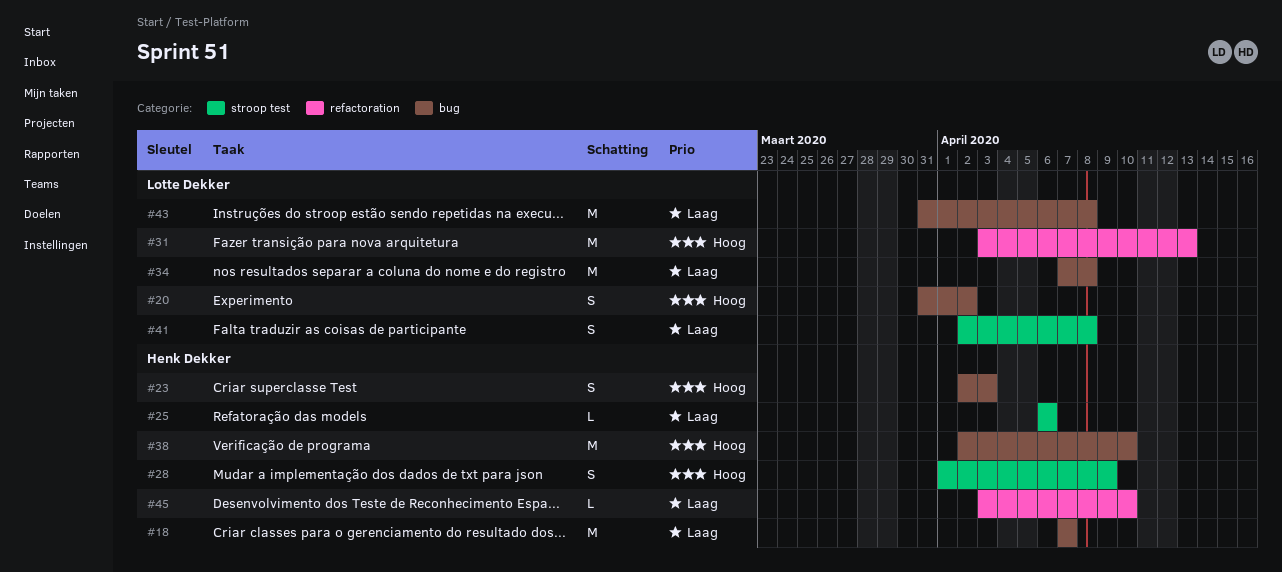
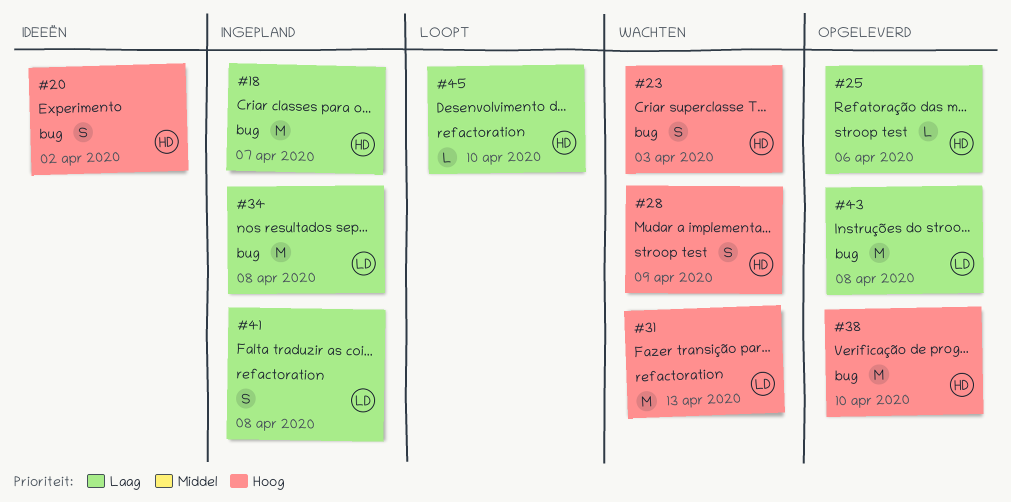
#20, owner: Lotte Dekker -> Henk Dekker
#41, label: stroop test -> refactoration

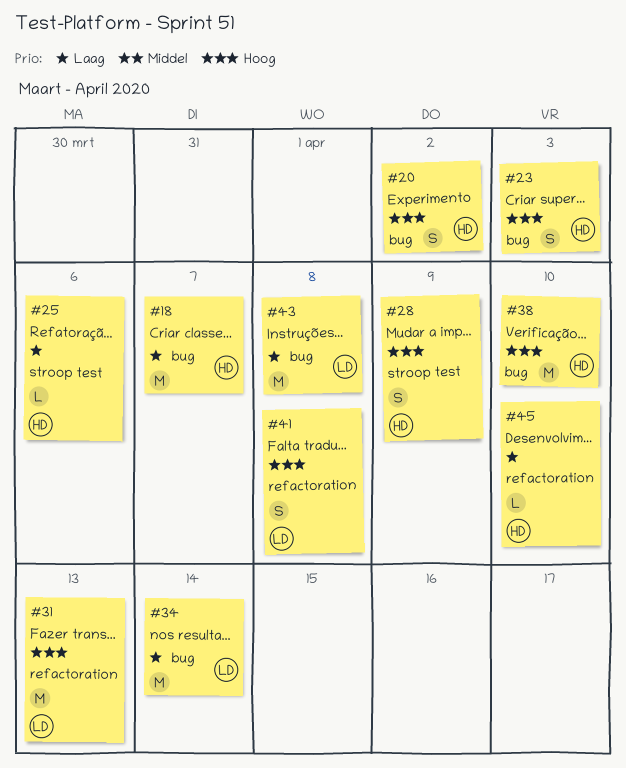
#34, due: Apr 8 -> Apr 14
#41, priority: Laag -> Hoog

